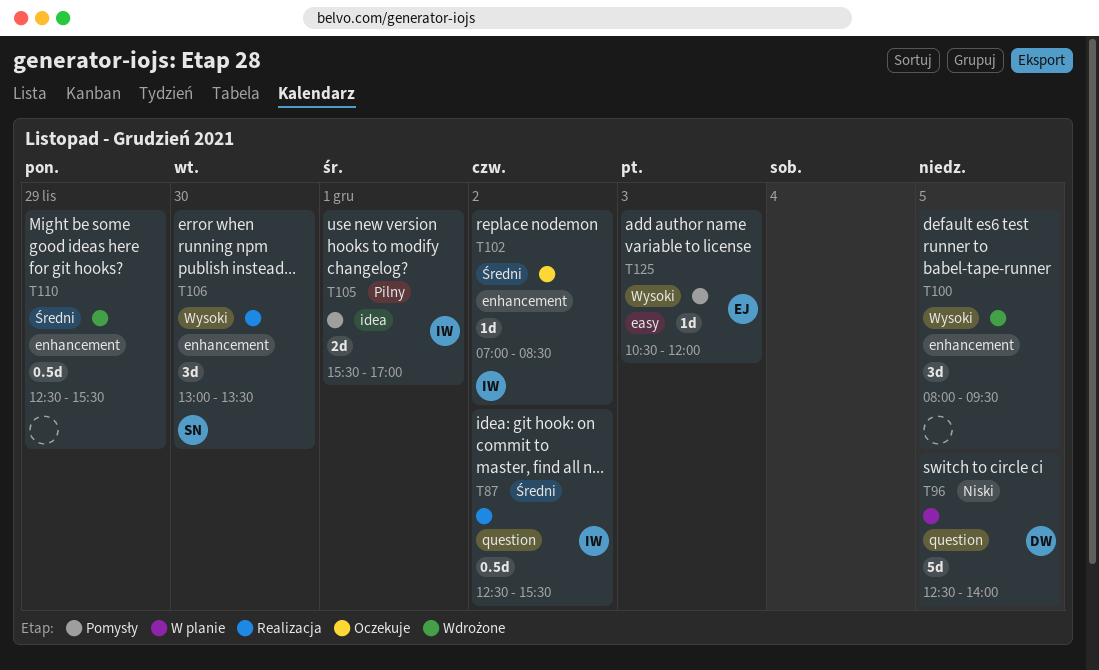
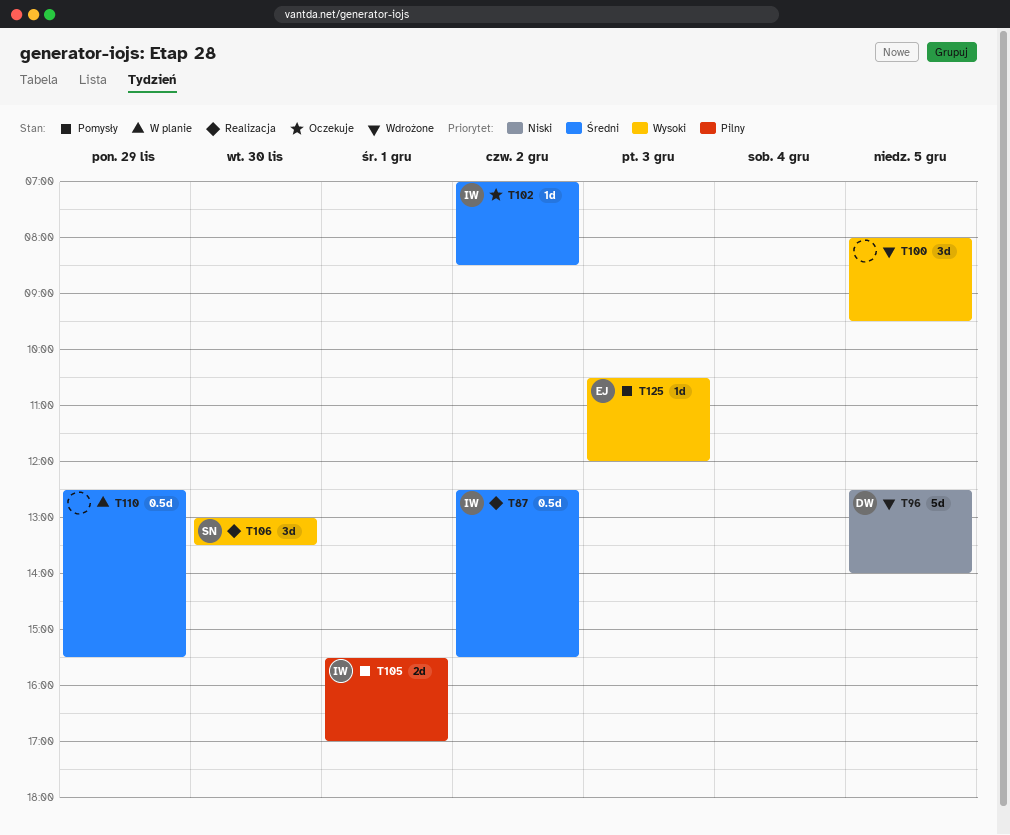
T96, status: W planie -> Wdrożone
T110, status: Wdrożone -> W planie

